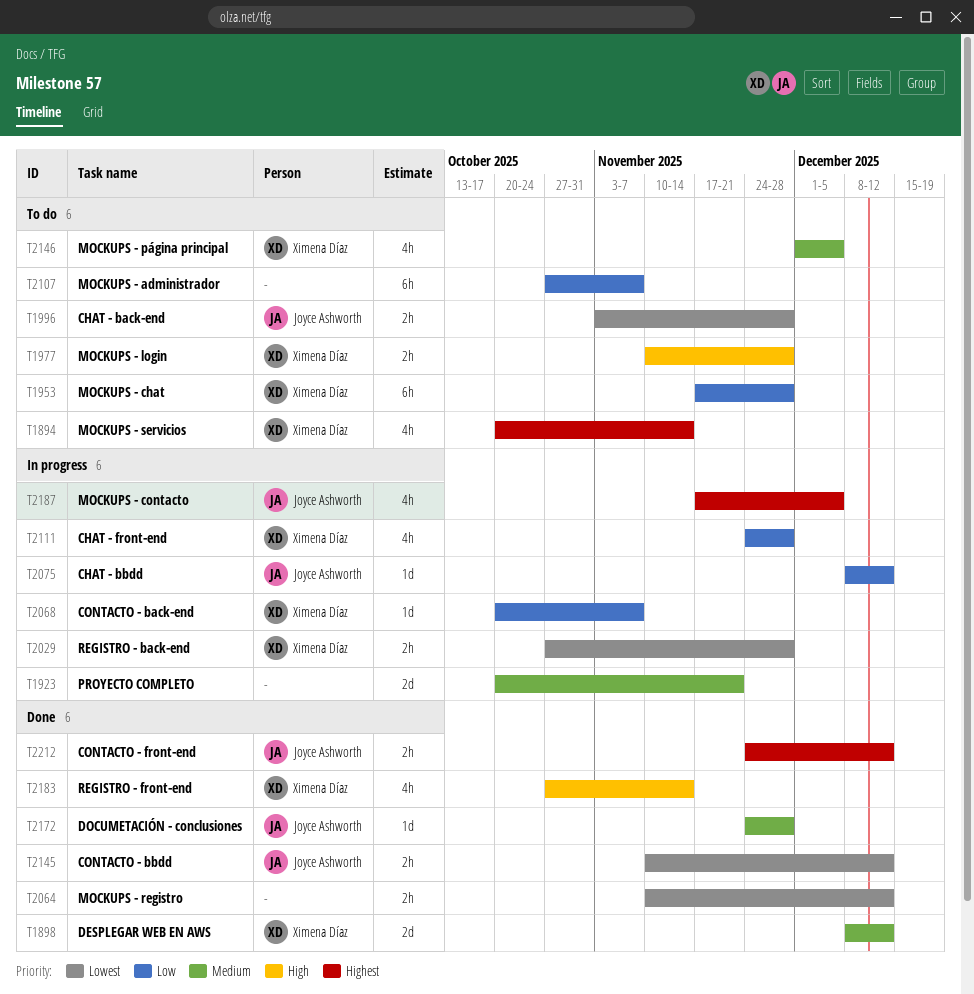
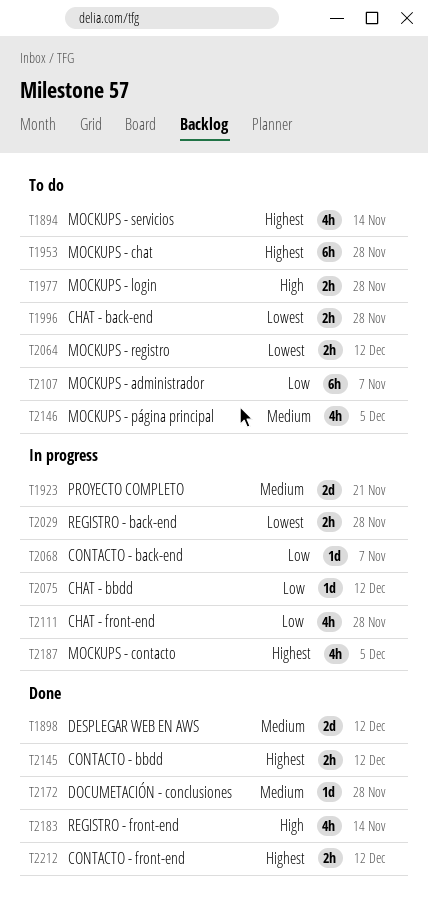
T1953, priority: Low -> Highest
T2064, status: Done -> To do
T2145, priority: Lowest -> Highest

